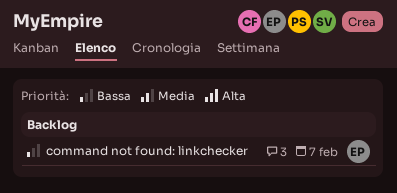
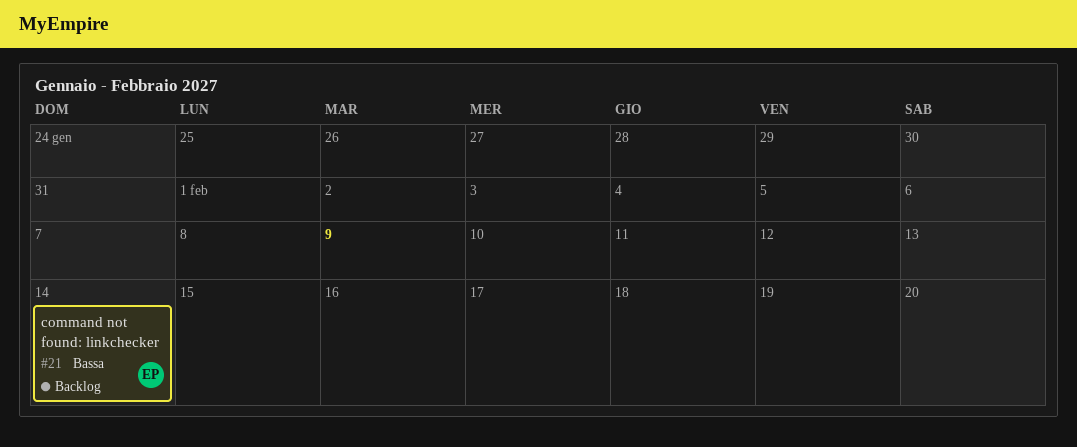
command not found: linkchecker, due: Feb 7 -> Feb 14

